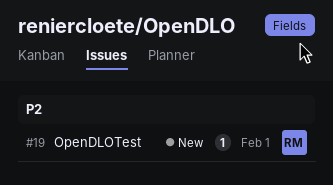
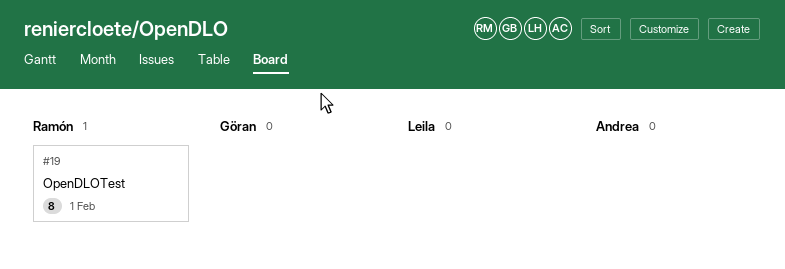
#19, estimate: 1 -> 8

